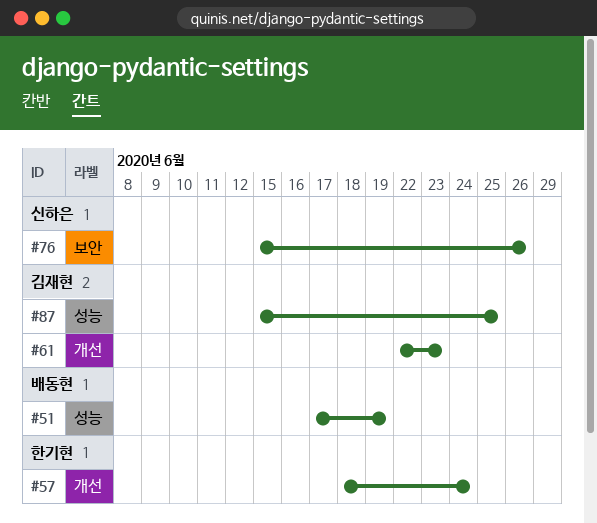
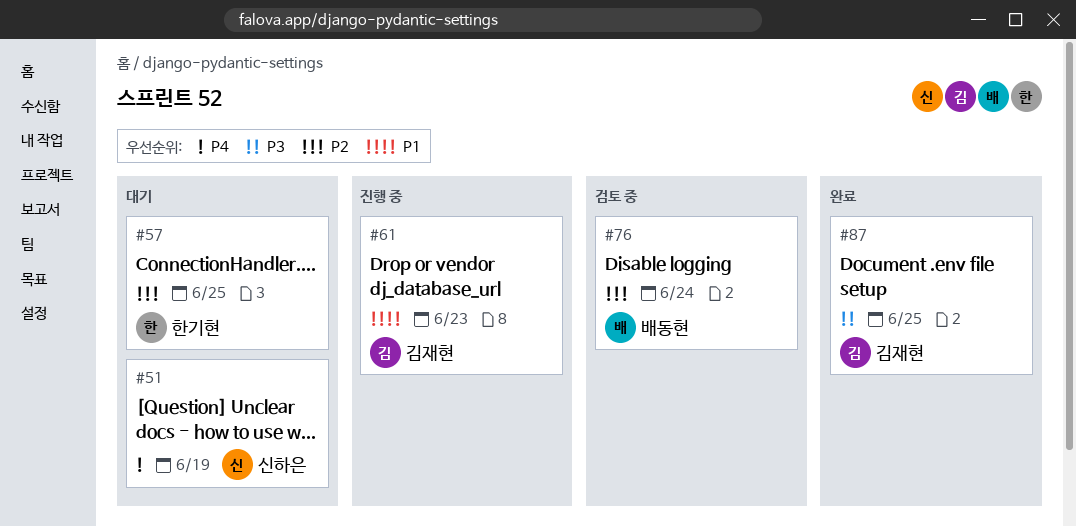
#51, owner: 배동현 -> 신하은
#57, due: Jun 24 -> Jun 25
#76, owner: 신하은 -> 배동현
#76, due: Jun 26 -> Jun 24

